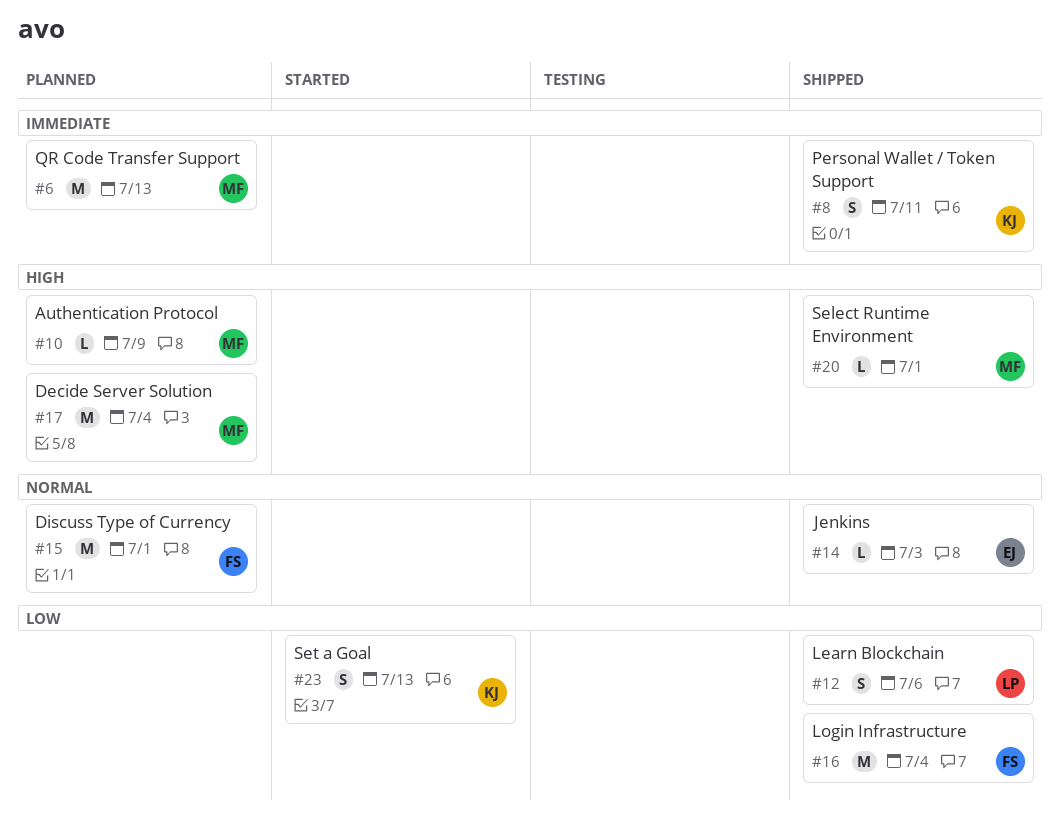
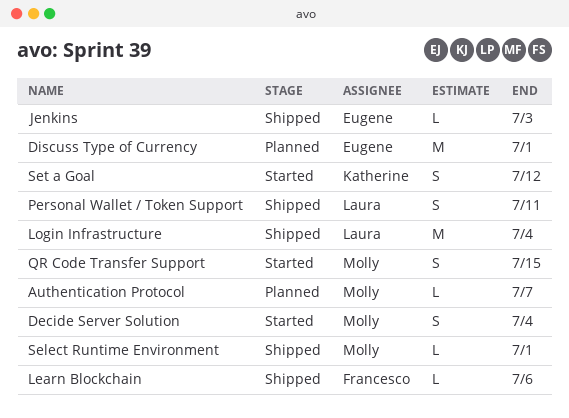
Authentication Protocol, due: Jul 9 -> Jul 7
Decide Server Solution, status: Planned -> Started
Decide Server Solution, estimate: M -> S
Discuss Type of Currency, owner: Francesco -> Eugene
Learn Blockchain, owner: Laura -> Francesco
Learn Blockchain, estimate: S -> L
Login Infrastructure, owner: Francesco -> Laura
Personal Wallet / Token Support, owner: Katherine -> Laura
QR Code Transfer Support, status: Planned -> Started
QR Code Transfer Support, estimate: M -> S
QR Code Transfer Support, due: Jul 13 -> Jul 15
Set a Goal, due: Jul 13 -> Jul 12

